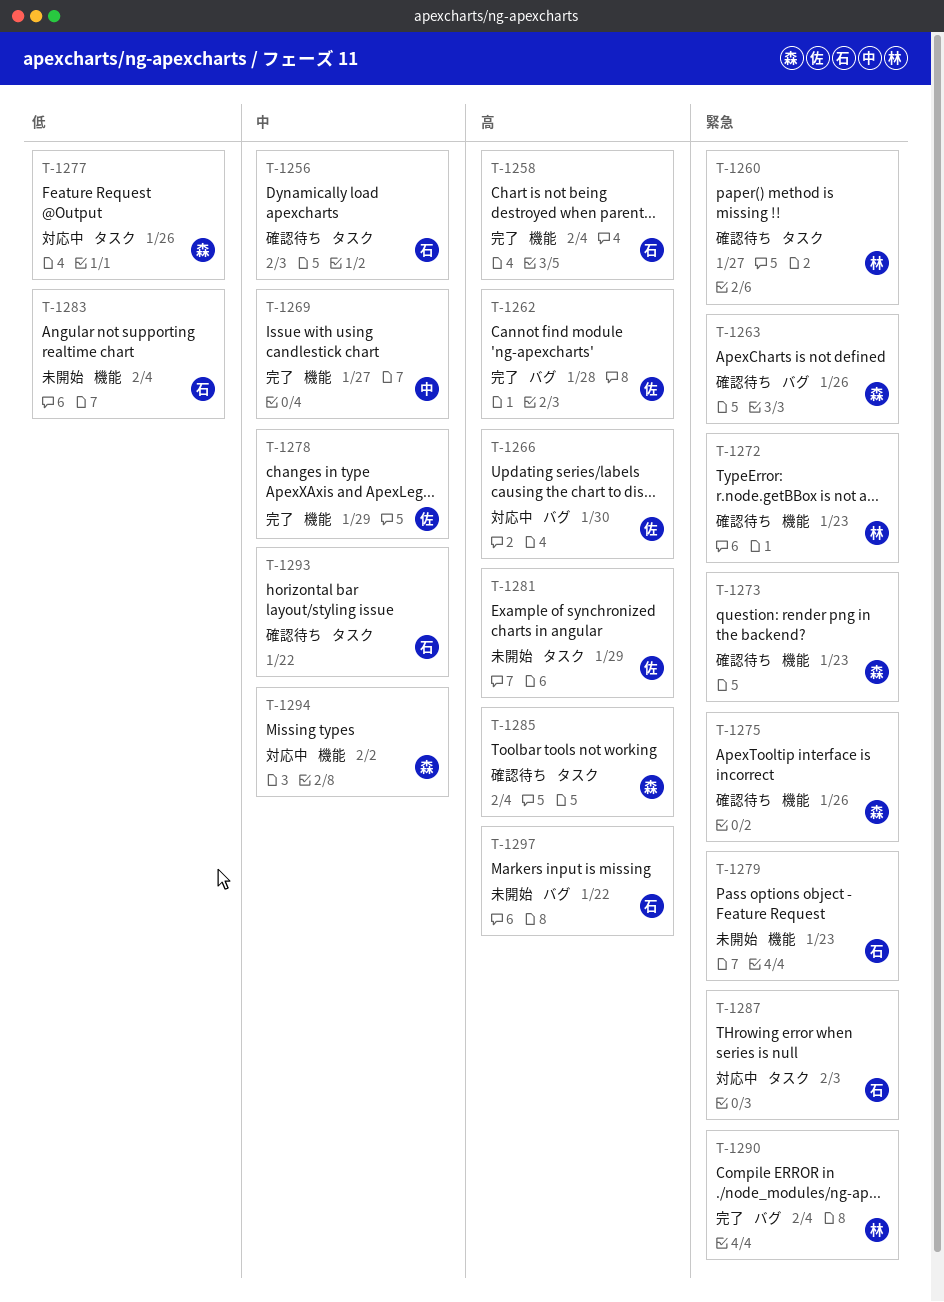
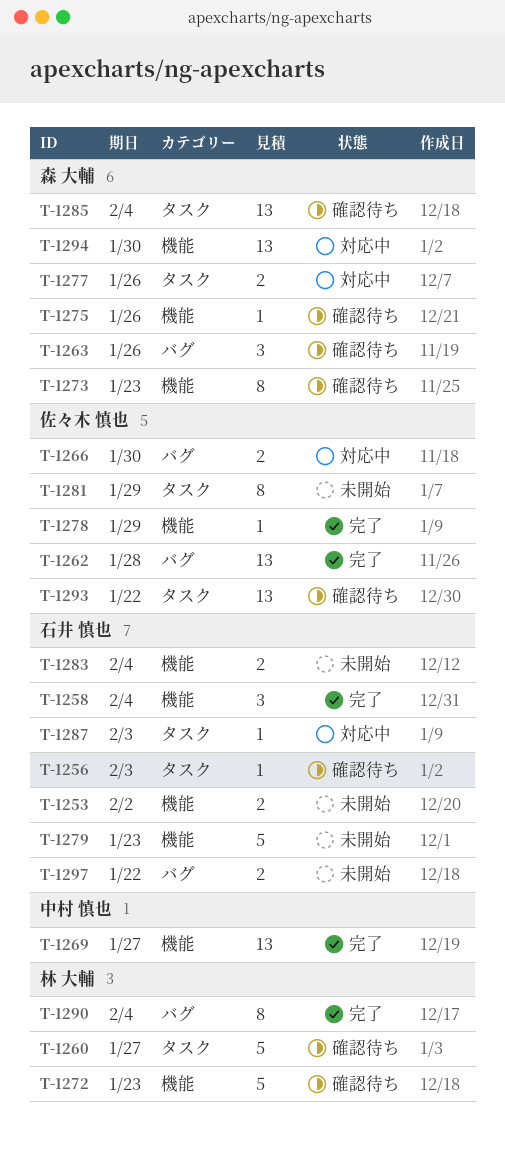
T-1253: none -> present
T-1293, owner: 石井 慎也 -> 佐々木 慎也
T-1294, due: Feb 2 -> Jan 30

